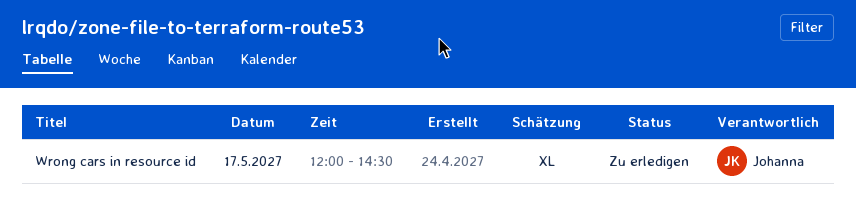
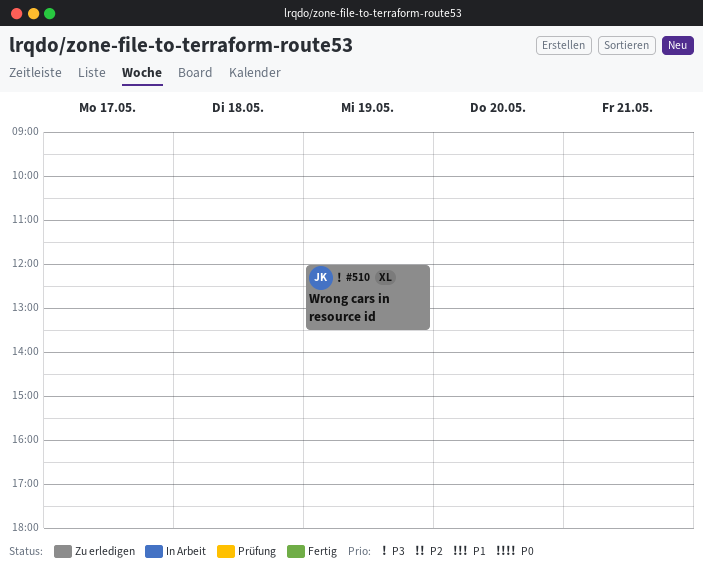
Wrong cars in resource id, day: May 17 -> May 19
Wrong cars in resource id, ends: 14:30 -> 13:30

